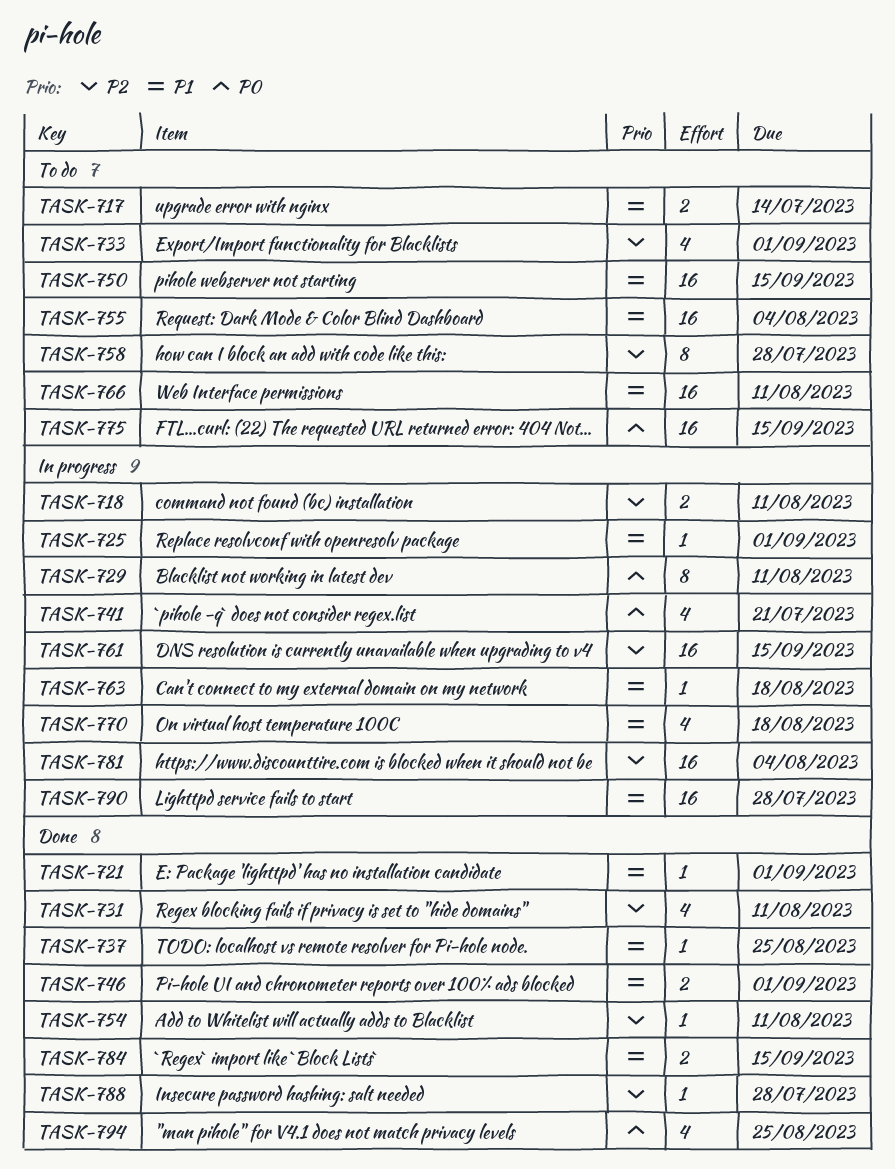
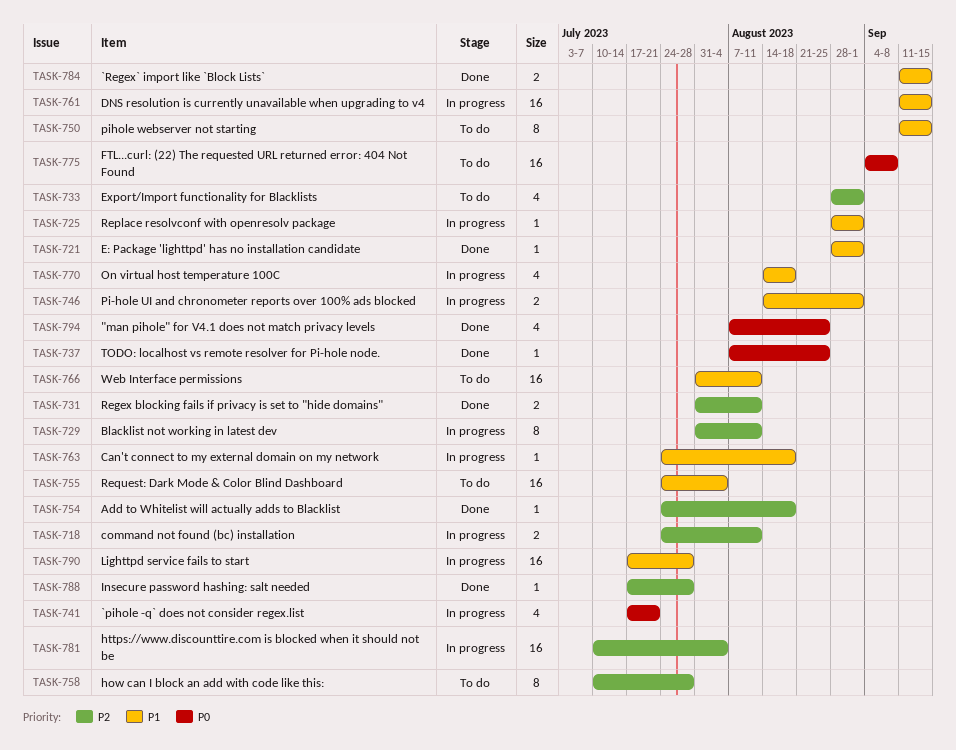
TASK-717: present -> none
TASK-729, priority: P0 -> P2
TASK-731, estimate: 4 -> 2
TASK-737, priority: P1 -> P0
TASK-746, status: Done -> In progress
TASK-750, estimate: 16 -> 8
TASK-754, due: Aug 11 -> Aug 18
TASK-761, priority: P2 -> P1
TASK-775, due: Sep 15 -> Sep 8

